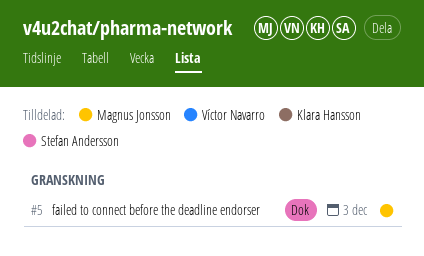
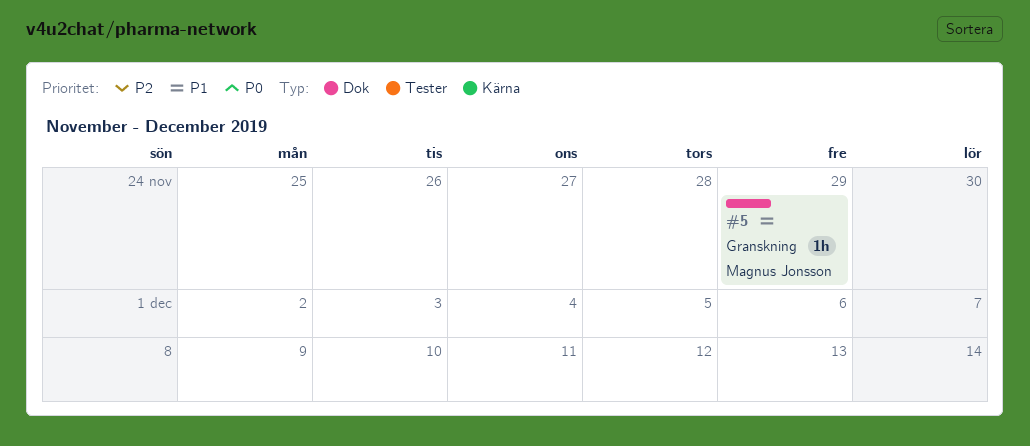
#5, due: Dec 3 -> Nov 29

